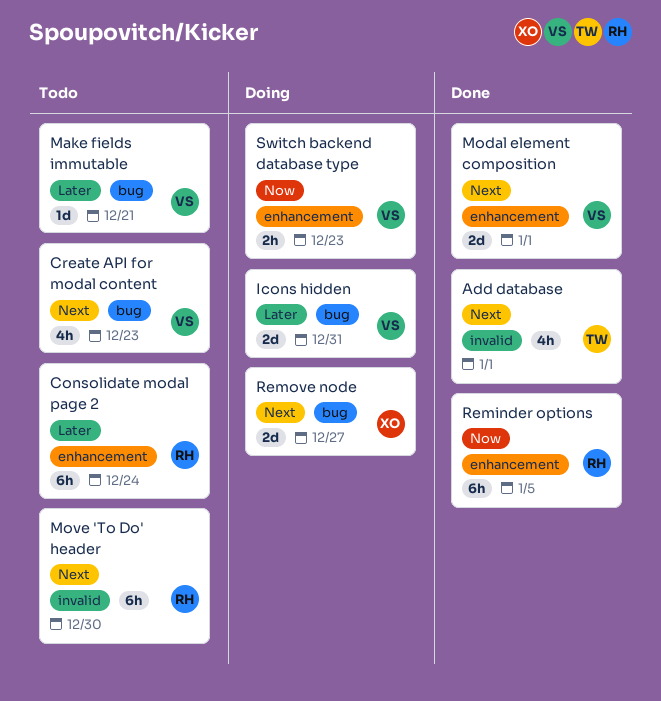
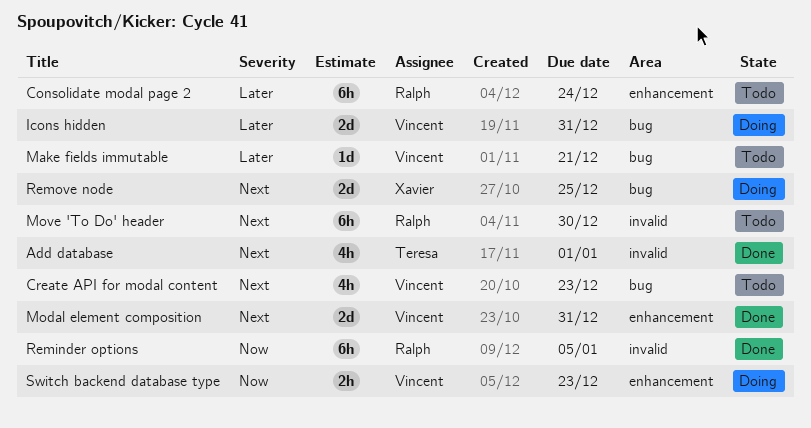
Modal element composition, due: Jan 1 -> Dec 31
Reminder options, label: enhancement -> invalid
Remove node, due: Dec 27 -> Dec 25

